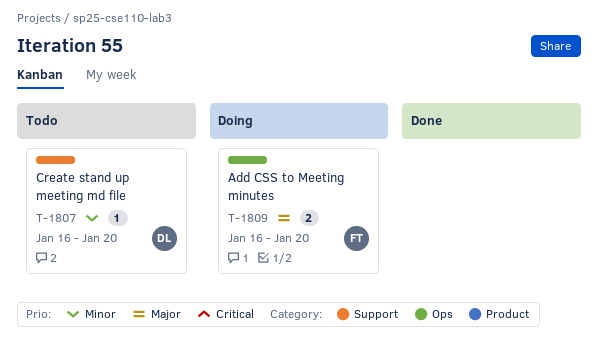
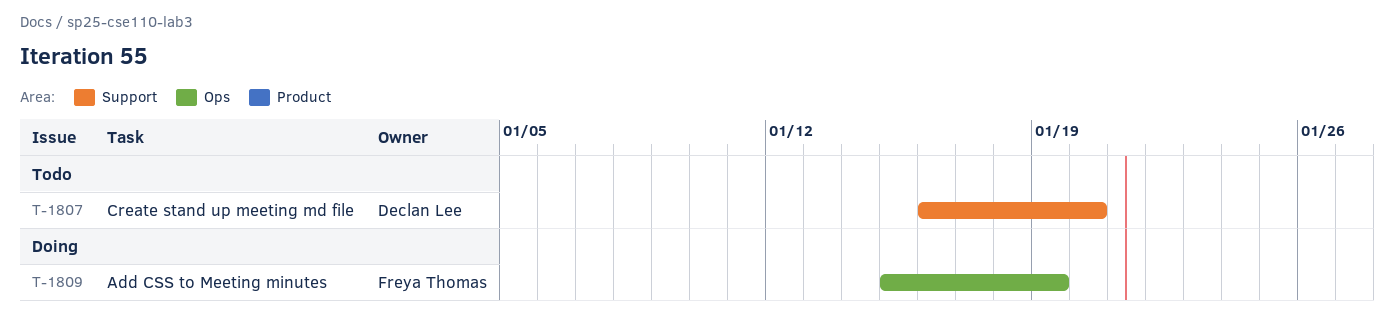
T-1809, start: Jan 16 -> Jan 15
T-1809, due: Jan 20 -> Jan 19

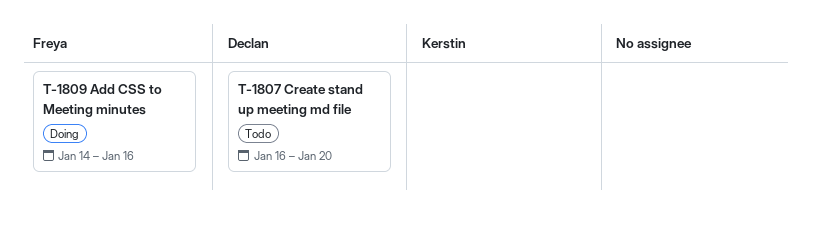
T-1809, start: Jan 15 -> Jan 14
T-1809, due: Jan 19 -> Jan 16

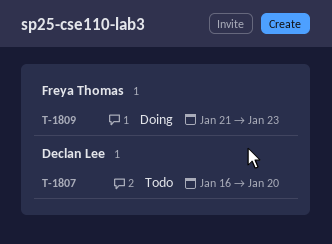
T-1809, start: Jan 14 -> Jan 21
T-1809, due: Jan 16 -> Jan 23

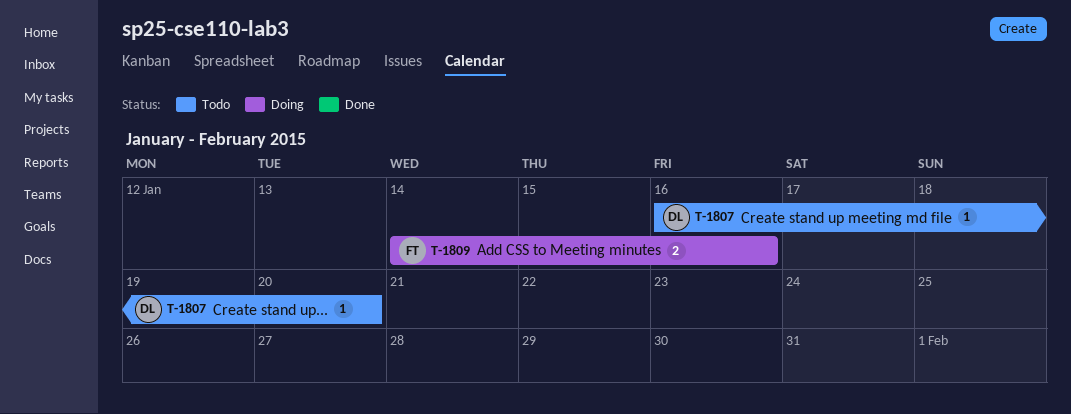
T-1809, start: Jan 21 -> Jan 14
T-1809, due: Jan 23 -> Jan 16

